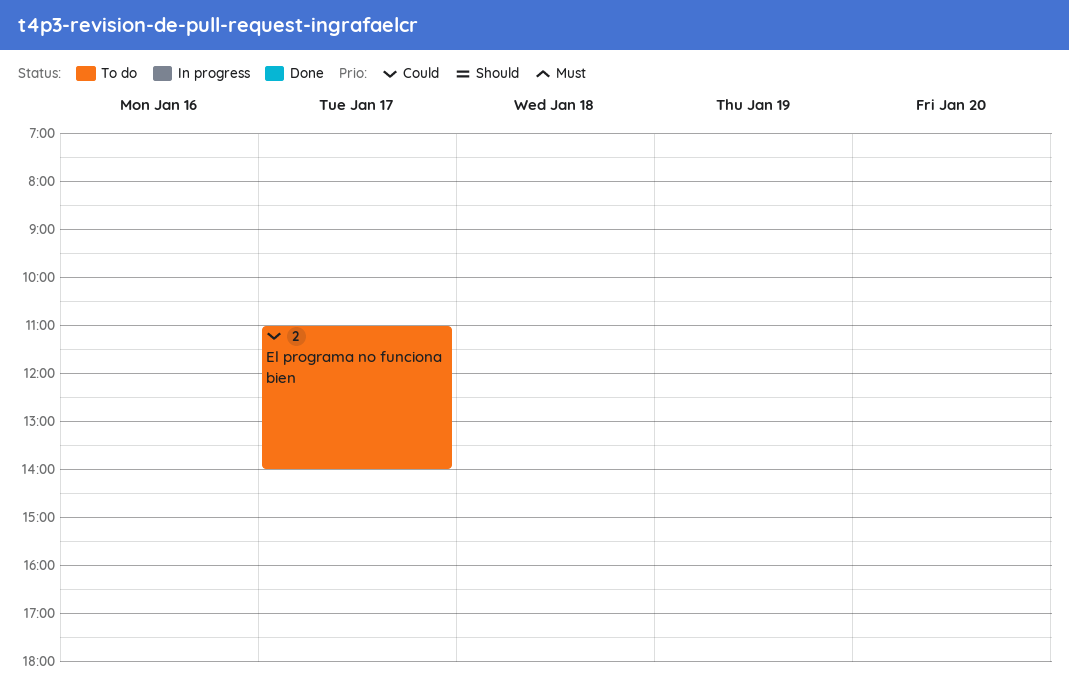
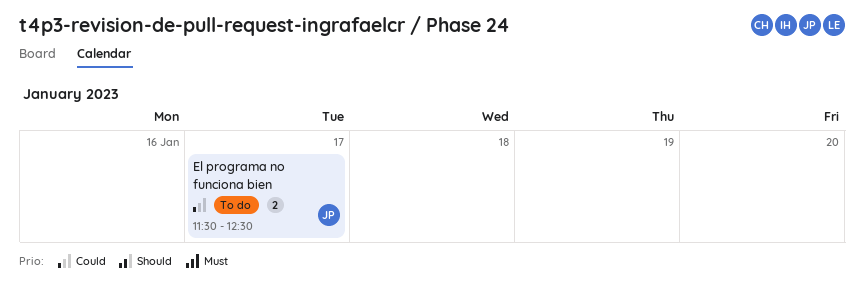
El programa no funciona bien, begins: 11:00 -> 11:30
El programa no funciona bien, ends: 14:00 -> 12:30

